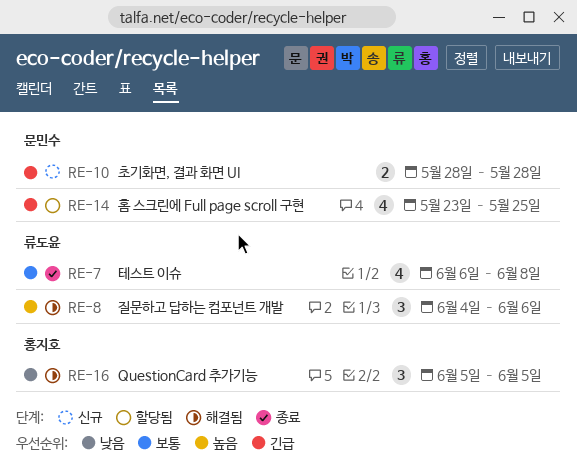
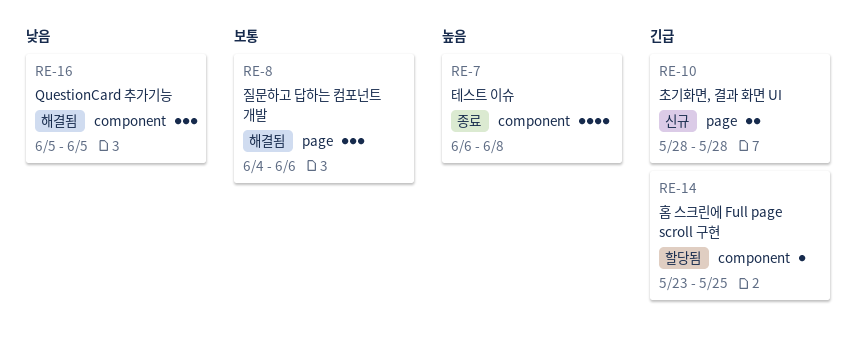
RE-7, priority: 보통 -> 높음
RE-8, priority: 높음 -> 보통
RE-14, estimate: 4 -> 1

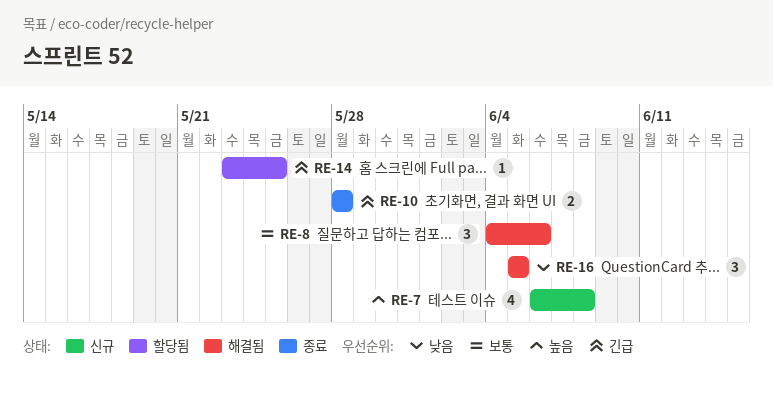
RE-7, status: 종료 -> 신규
RE-10, status: 신규 -> 종료

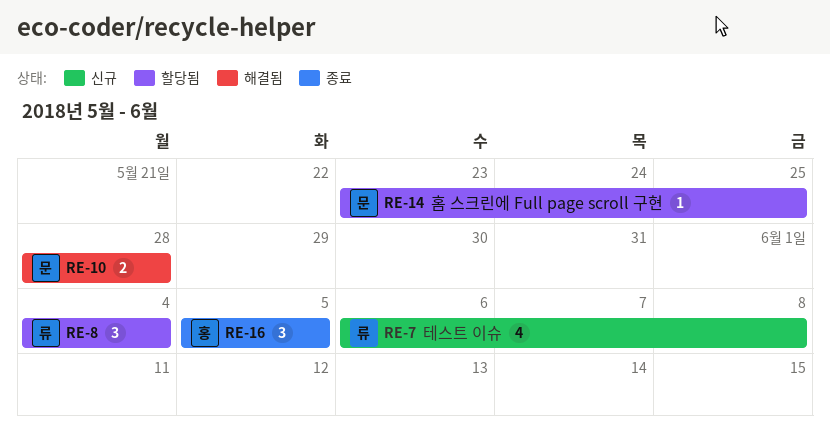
RE-8, status: 해결됨 -> 할당됨
RE-8, due: Jun 6 -> Jun 4
RE-10, status: 종료 -> 해결됨
RE-16, status: 해결됨 -> 종료

